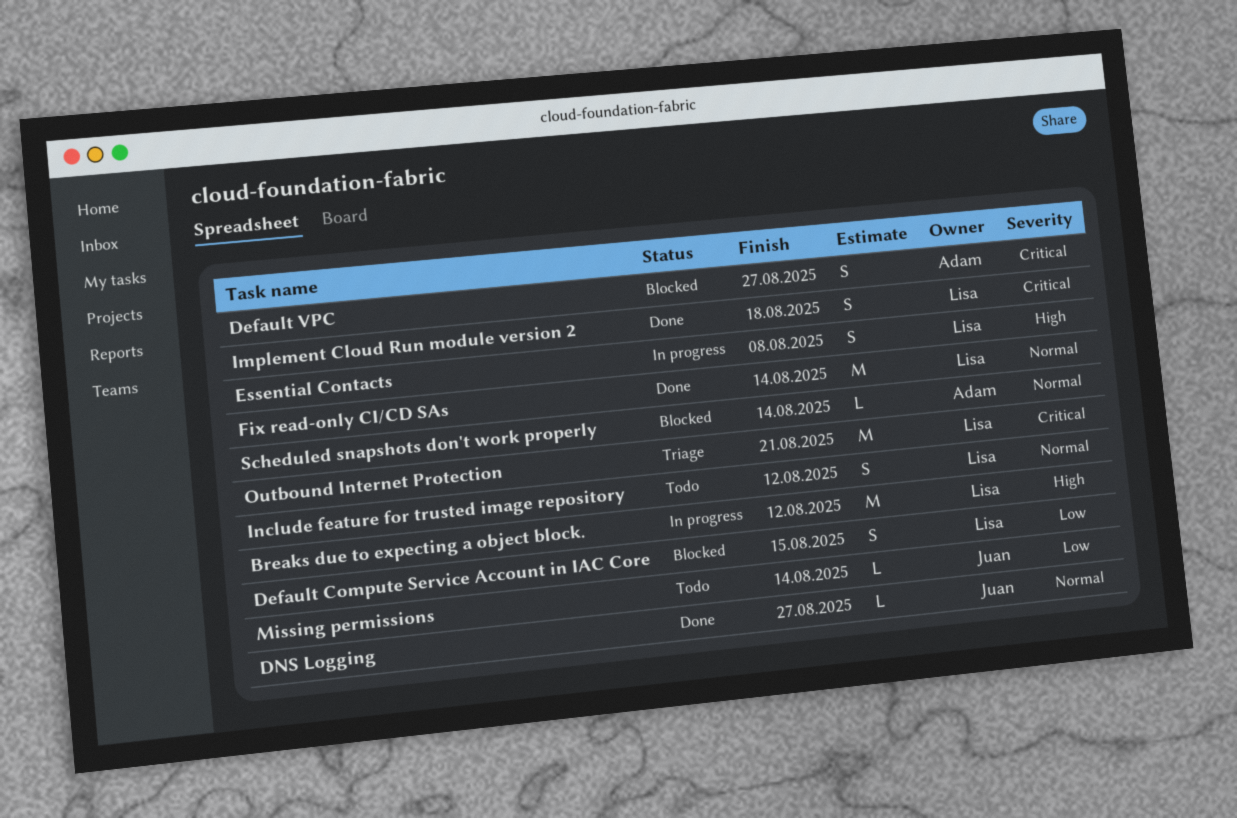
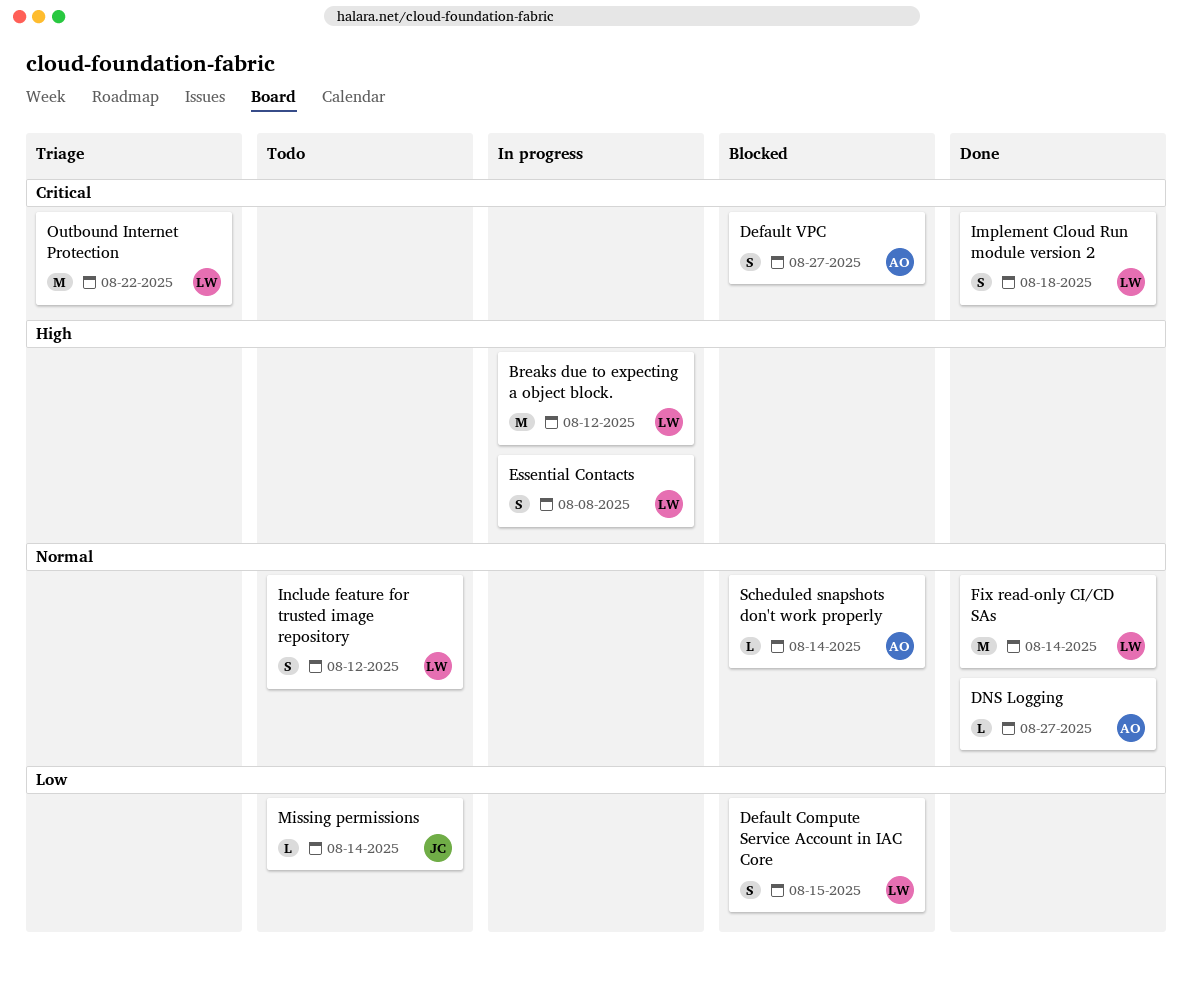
DNS Logging, owner: Juan -> Adam
Outbound Internet Protection, due: Aug 21 -> Aug 22

